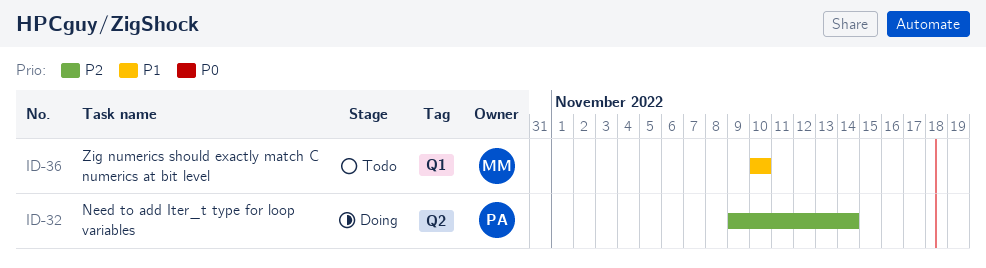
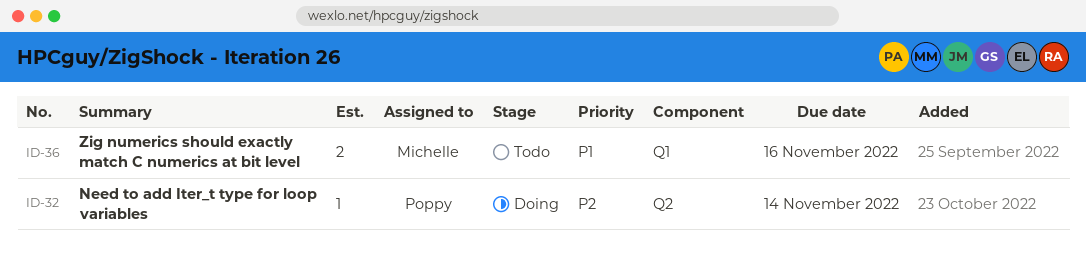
ID-36, due: Nov 10 -> Nov 16

